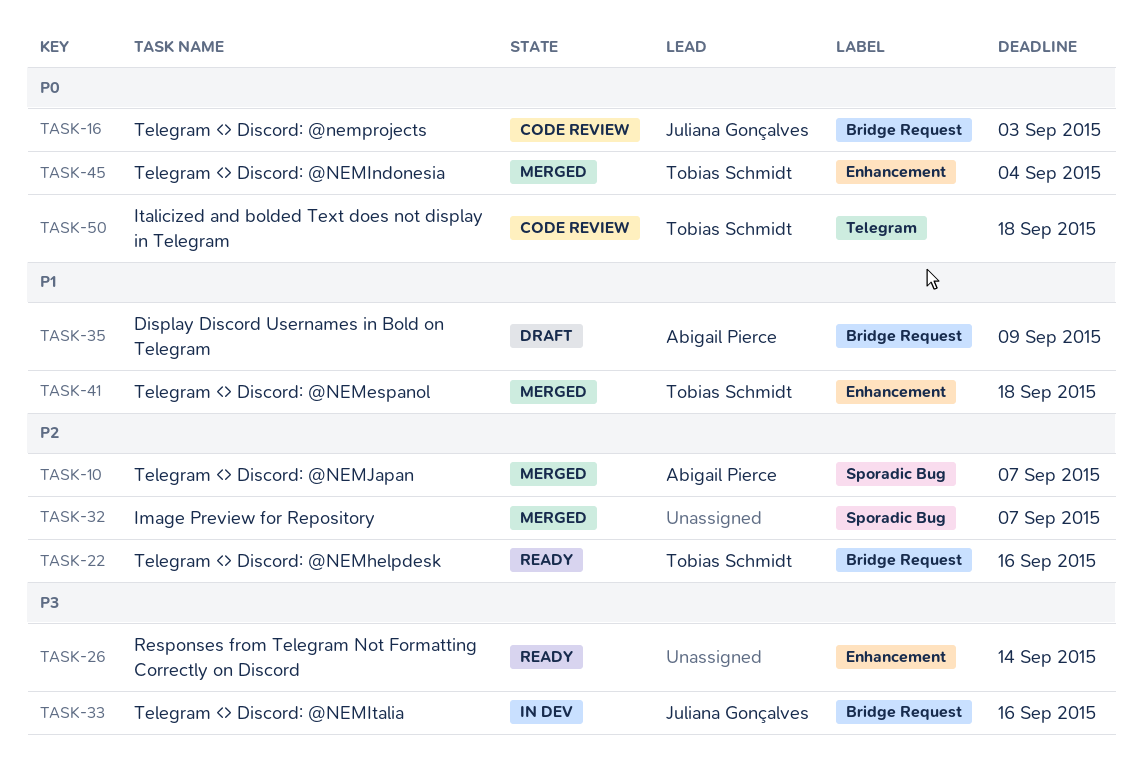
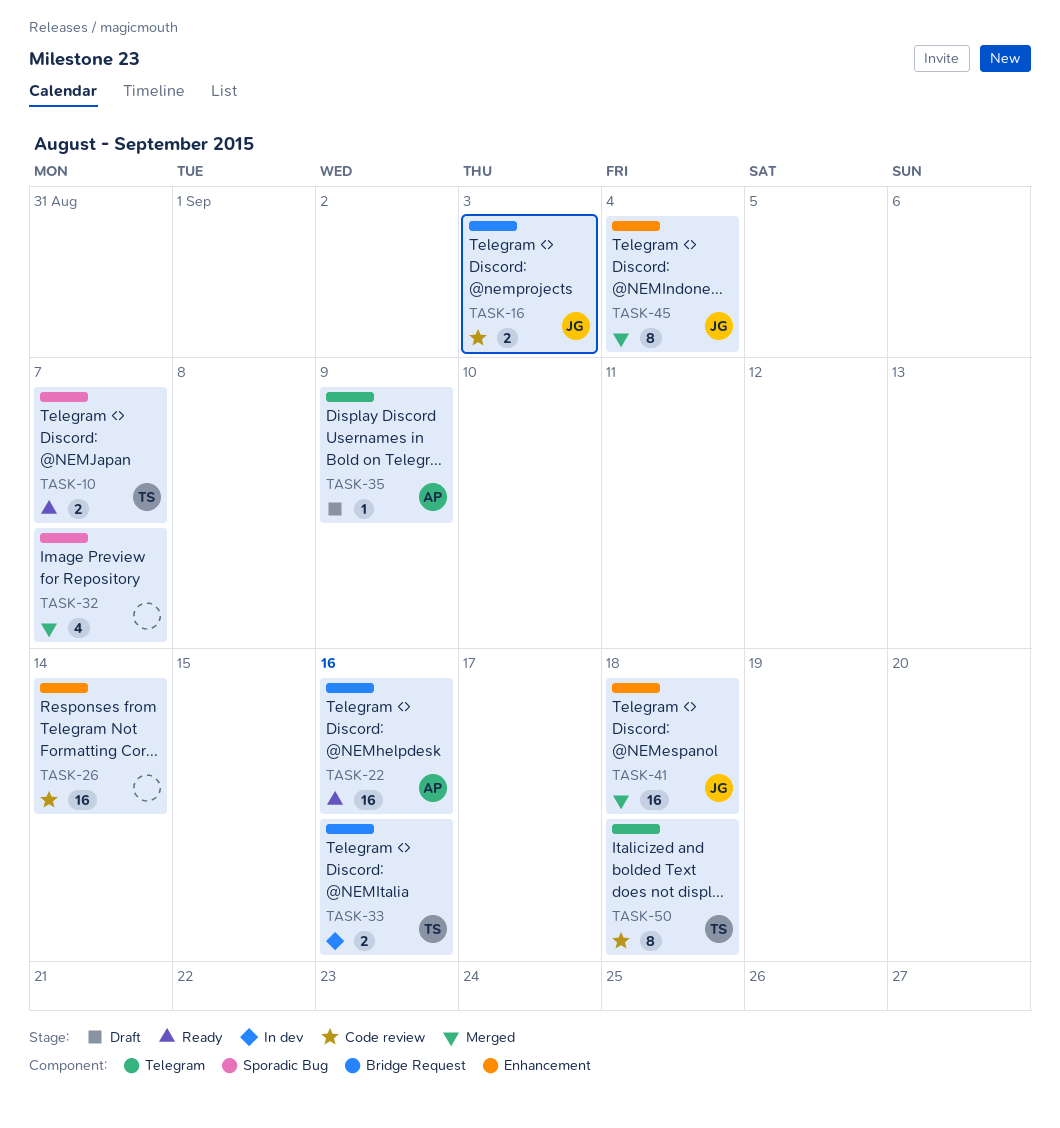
TASK-10, status: Merged -> Ready
TASK-10, owner: Abigail Pierce -> Tobias Schmidt
TASK-22, owner: Tobias Schmidt -> Abigail Pierce
TASK-26, status: Ready -> Code review
TASK-33, owner: Juliana Gonçalves -> Tobias Schmidt
TASK-35, label: Bridge Request -> Telegram
TASK-41, owner: Tobias Schmidt -> Juliana Gonçalves
TASK-45, owner: Tobias Schmidt -> Juliana Gonçalves

